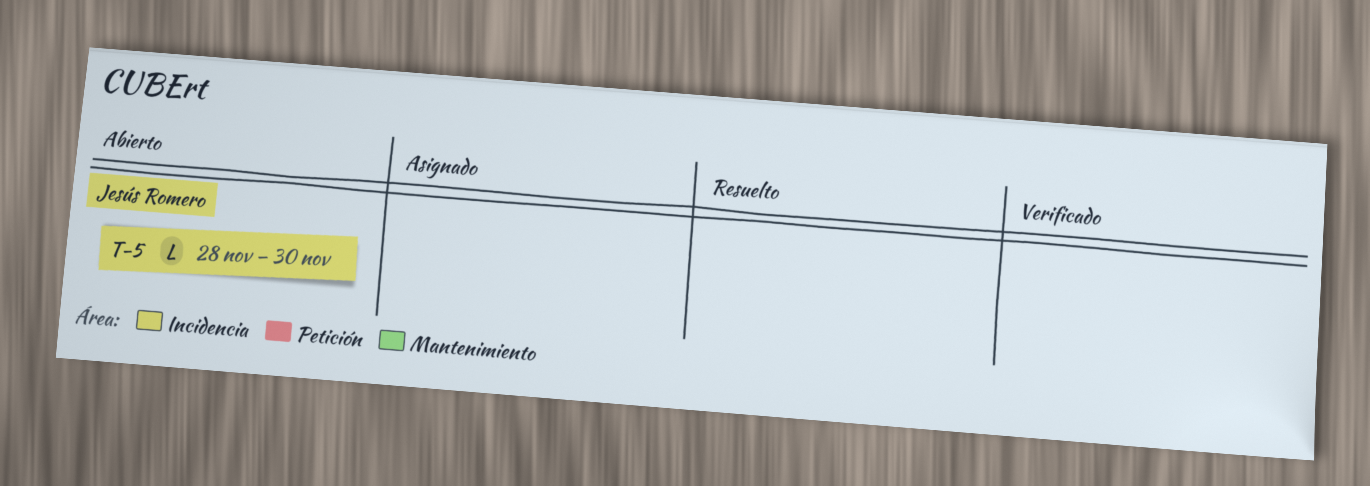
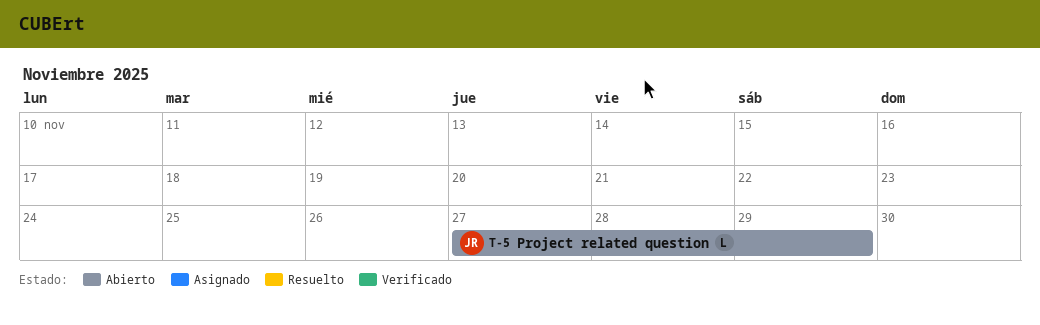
T-5, start: Nov 28 -> Nov 27
T-5, due: Nov 30 -> Nov 29

